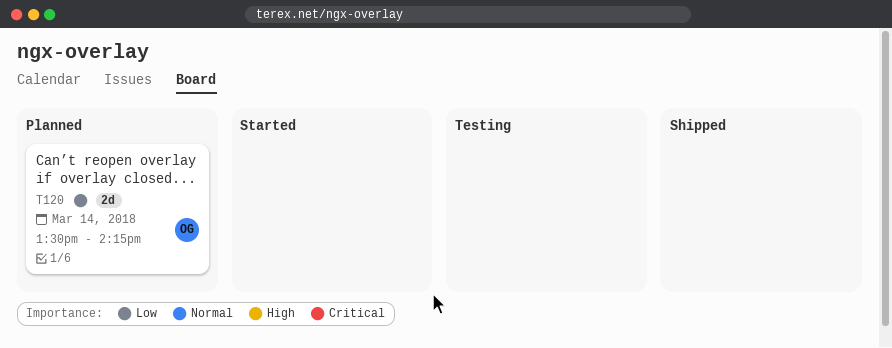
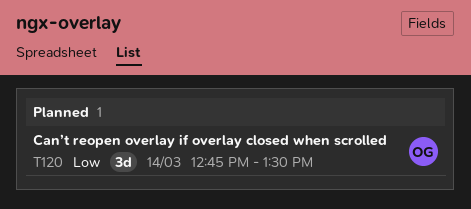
T120, estimate: 2d -> 3d
T120, begins: 13:30 -> 12:45
T120, ends: 14:15 -> 13:30

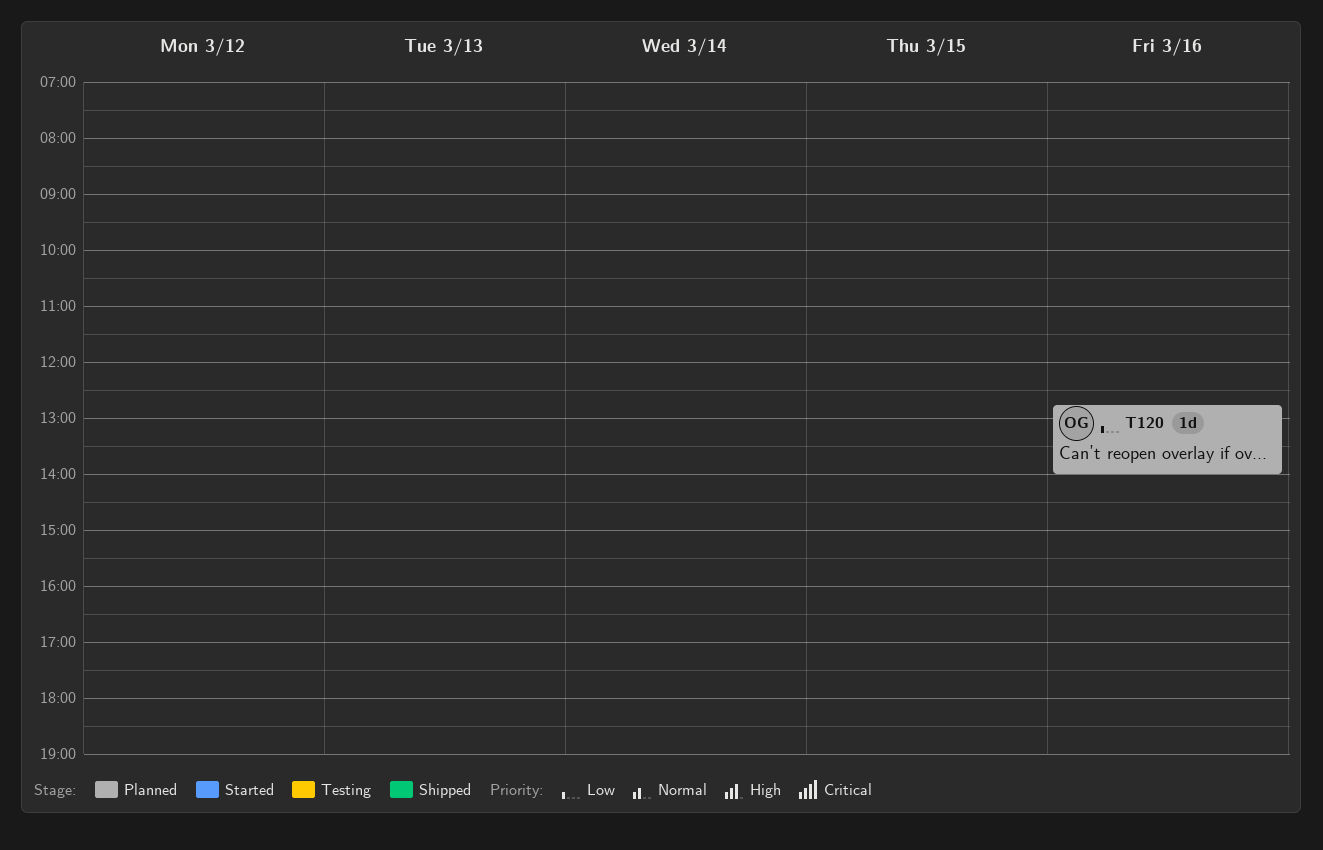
T120, estimate: 3d -> 1d
T120, day: Mar 14 -> Mar 16
T120, ends: 13:30 -> 14:00

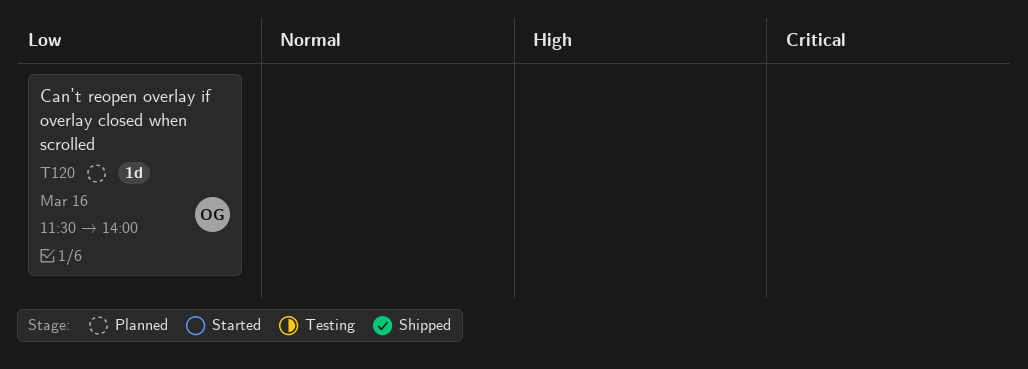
T120, begins: 12:45 -> 11:30

